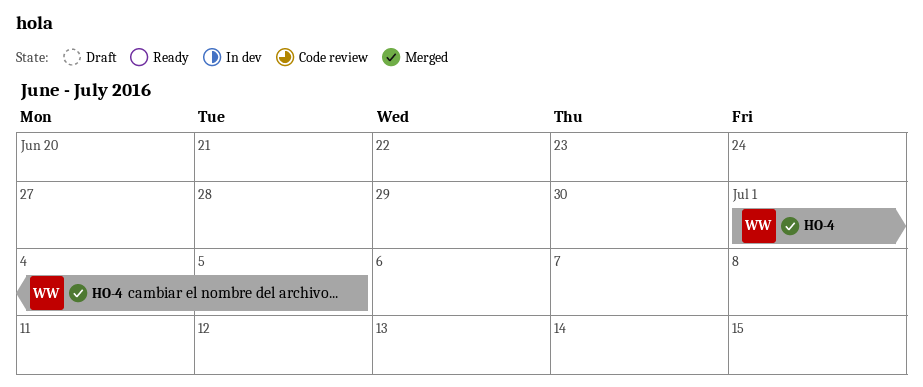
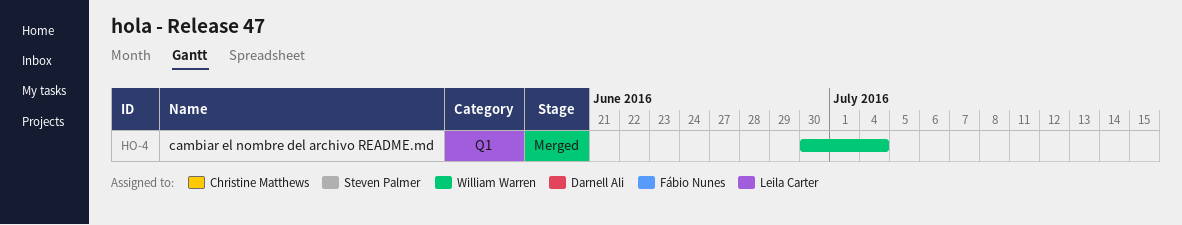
HO-4, start: Jul 1 -> Jun 30
HO-4, due: Jul 5 -> Jul 4

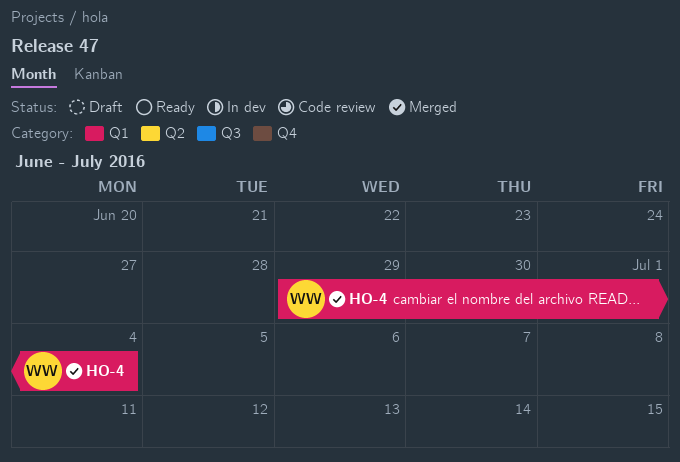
HO-4, start: Jun 30 -> Jun 29

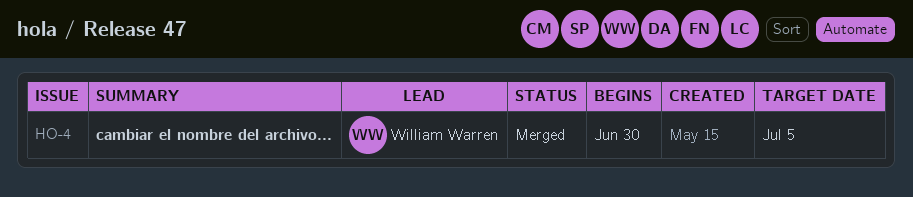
HO-4, start: Jun 29 -> Jun 30
HO-4, due: Jul 4 -> Jul 5

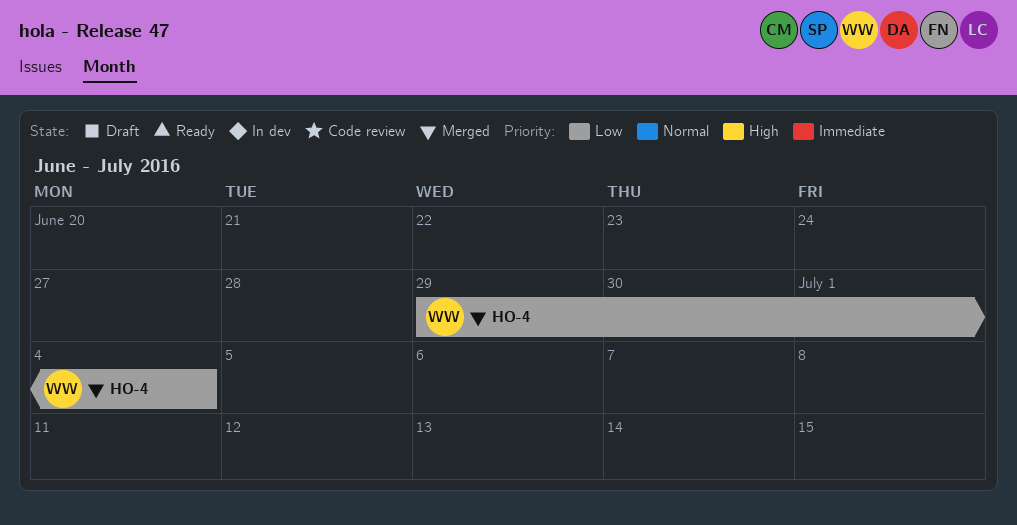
HO-4, start: Jun 30 -> Jun 29
HO-4, due: Jul 5 -> Jul 4

